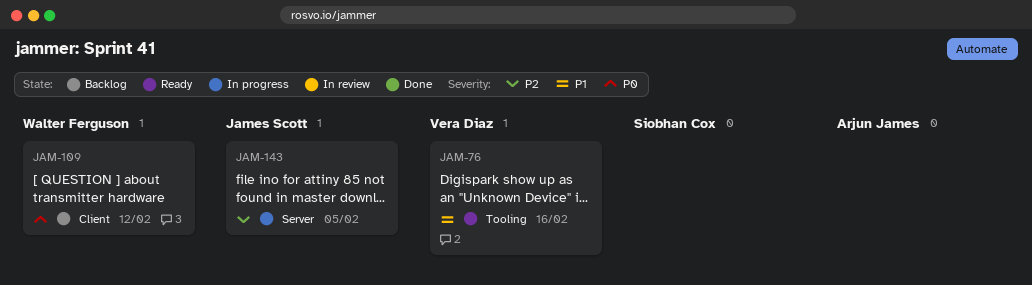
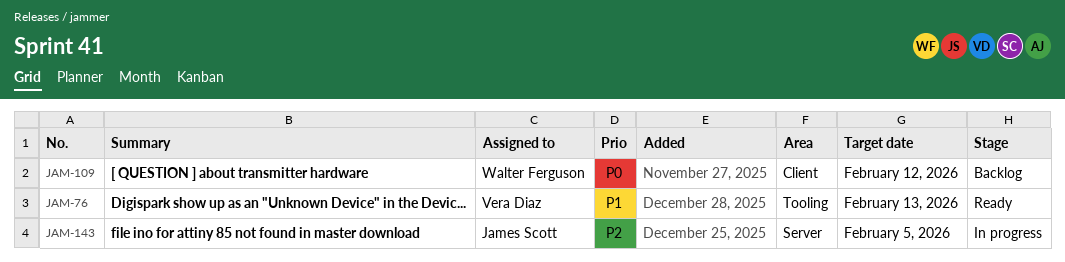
JAM-76, due: Feb 16 -> Feb 13

